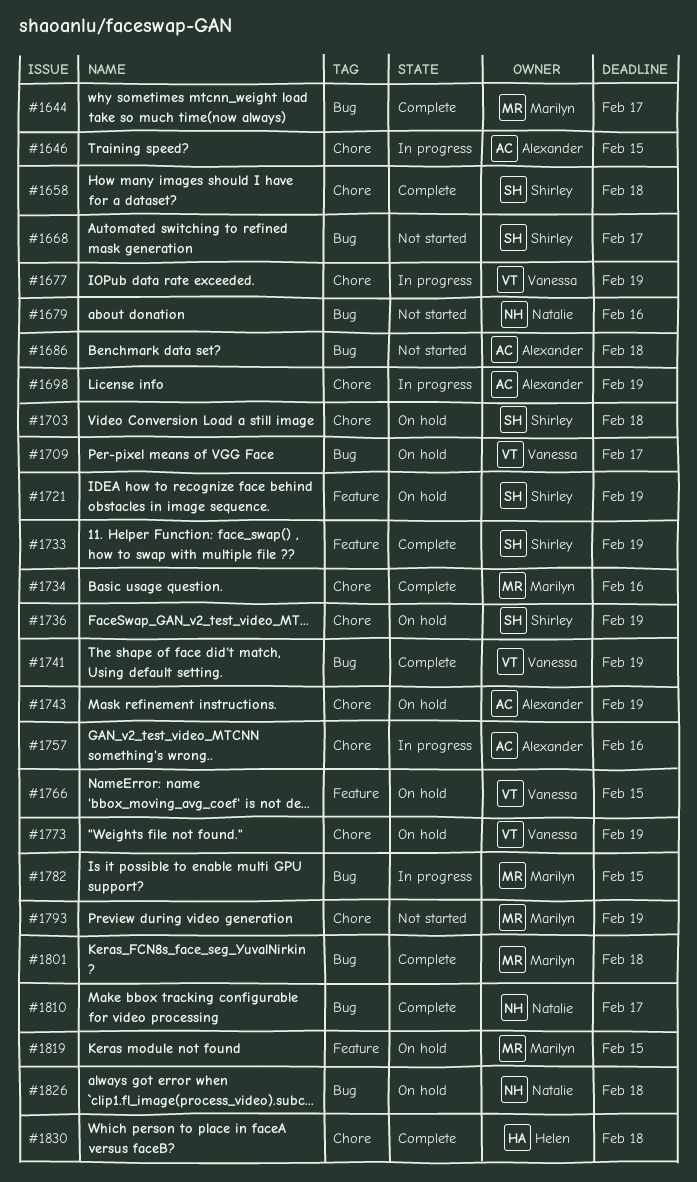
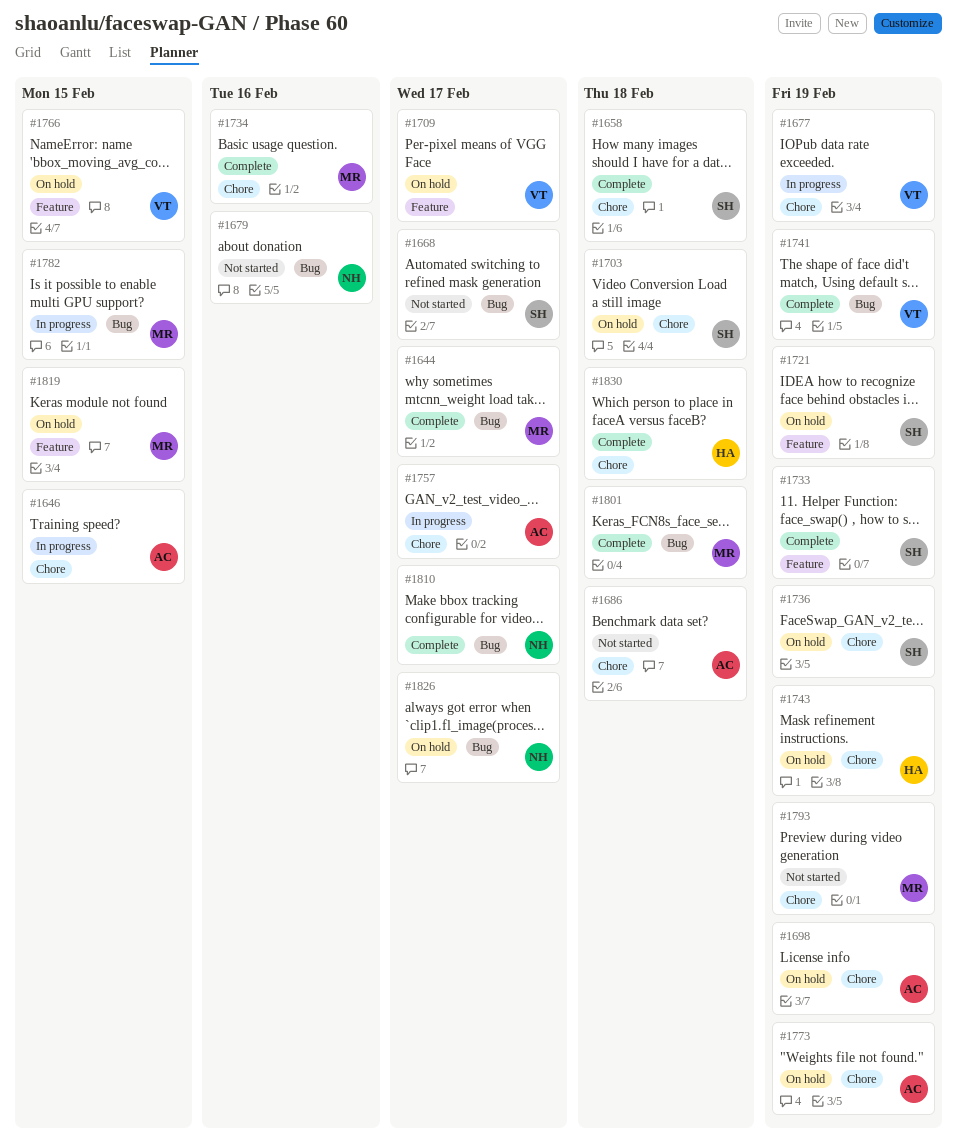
#1686, label: Bug -> Chore
#1698, status: In progress -> On hold
#1709, label: Bug -> Feature
#1743, owner: Alexander -> Helen
#1757, due: Feb 16 -> Feb 17
#1773, owner: Vanessa -> Alexander
#1826, due: Feb 18 -> Feb 17

